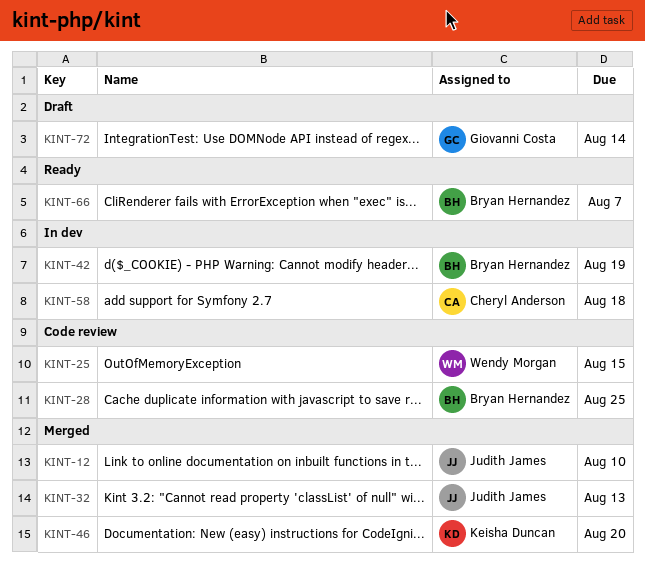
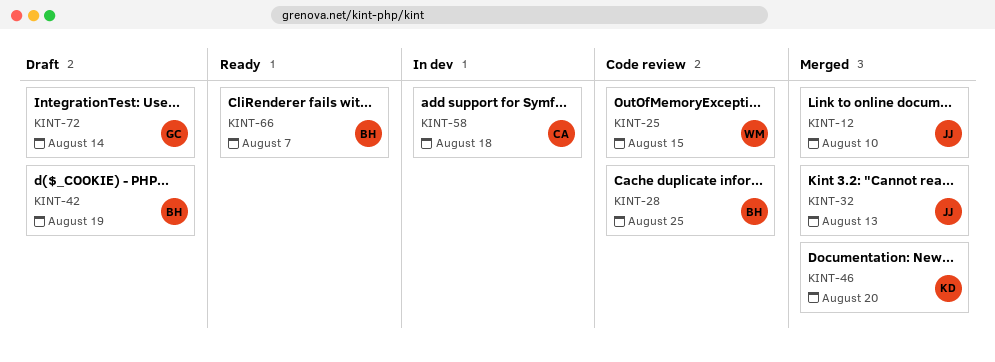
KINT-42, status: In dev -> Draft

